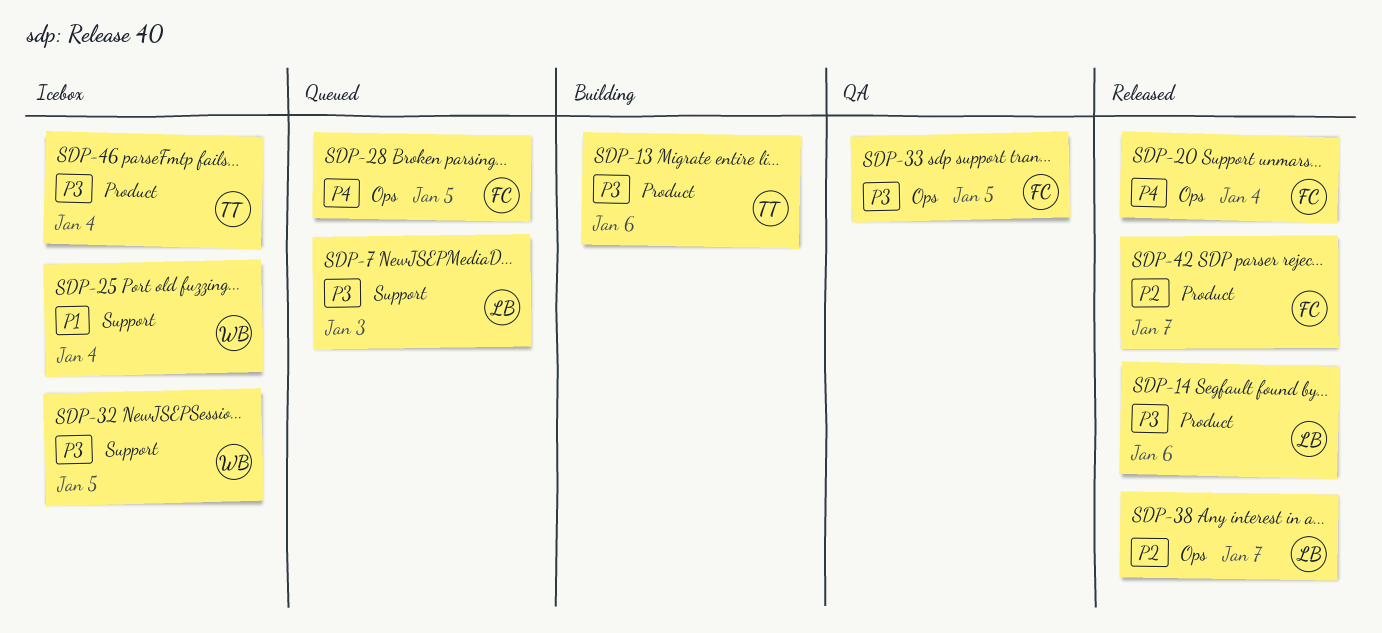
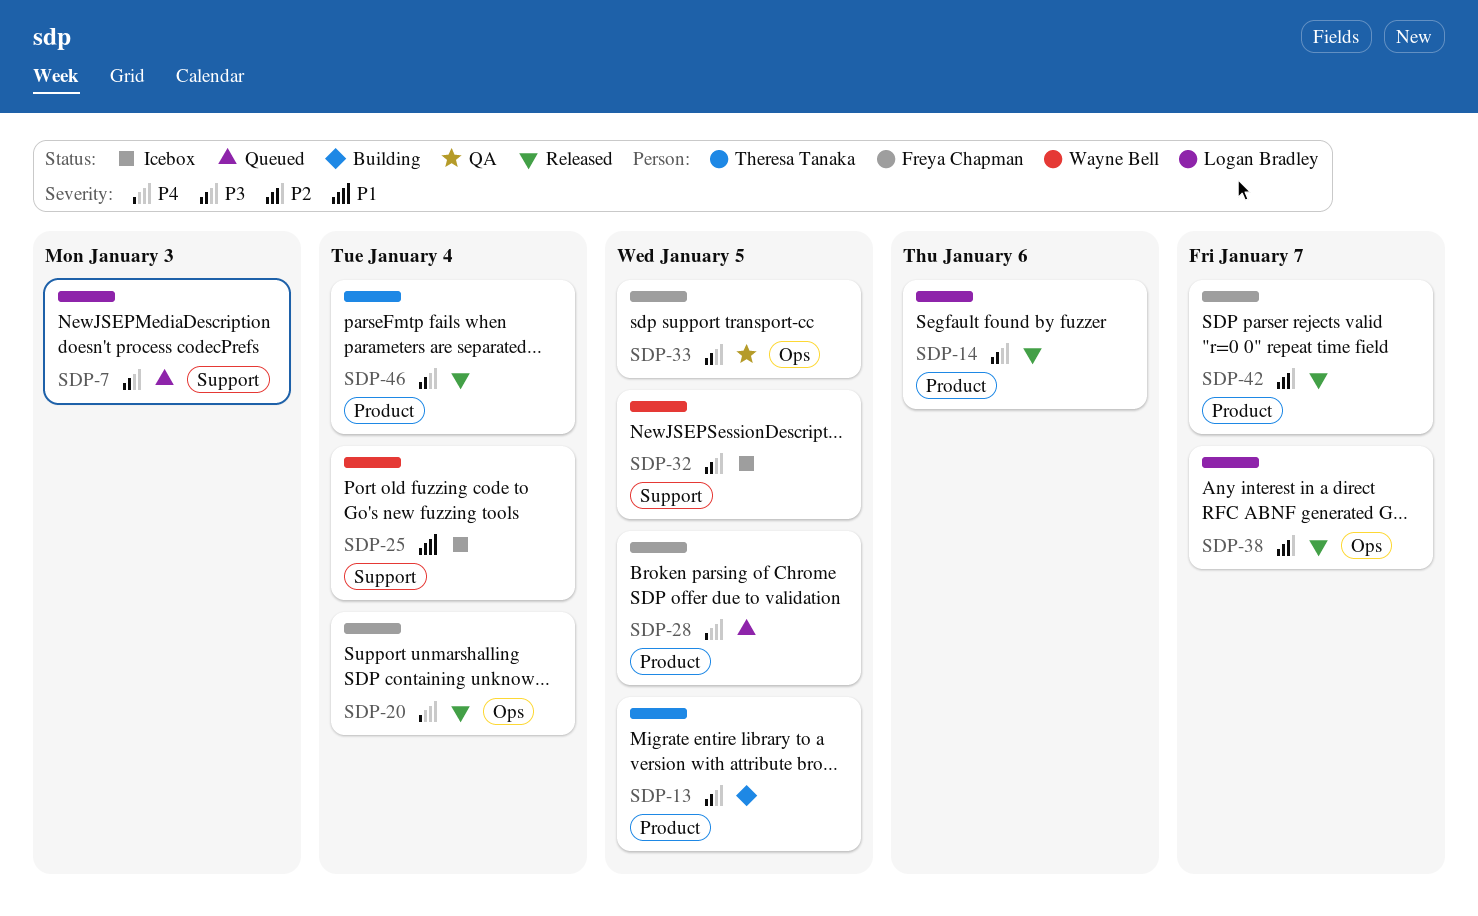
SDP-13, due: Jan 6 -> Jan 5
SDP-28, label: Ops -> Product
SDP-46, status: Icebox -> Released

